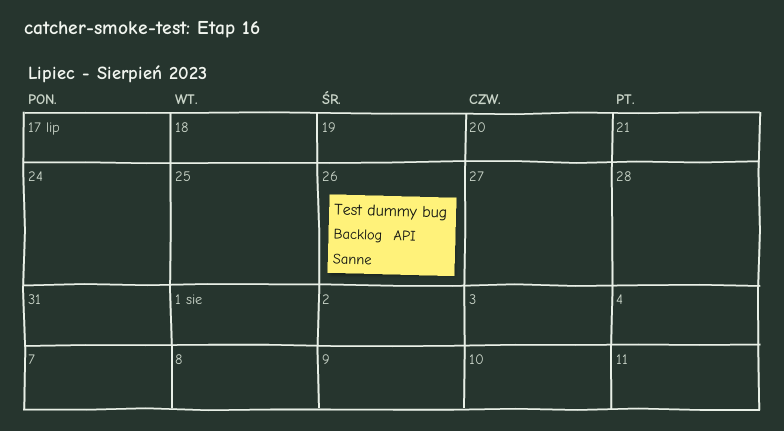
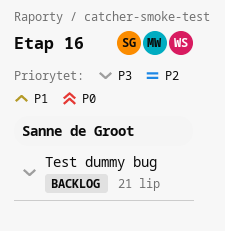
Test dummy bug, due: Jul 26 -> Jul 21

